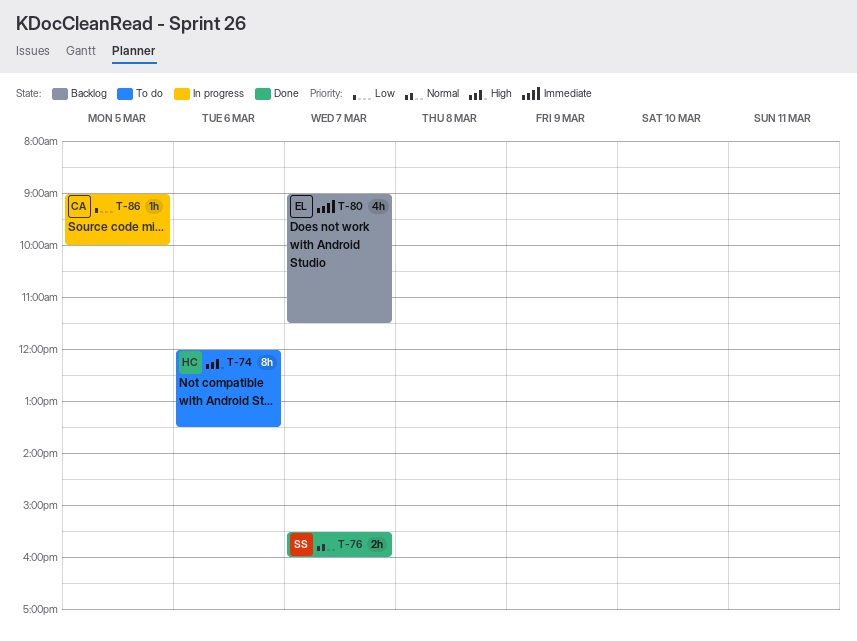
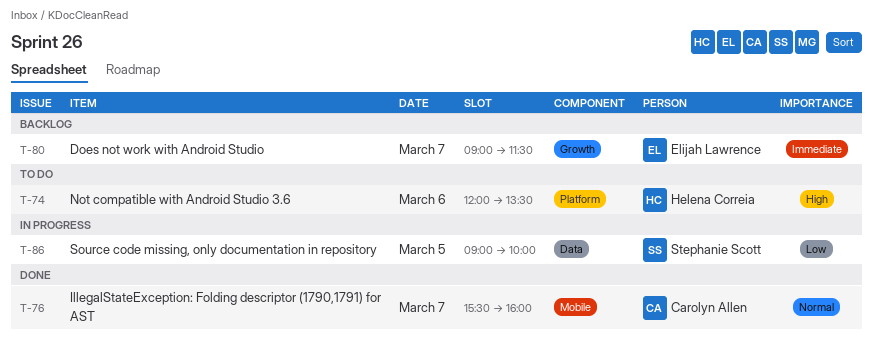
T-76, owner: Stephanie Scott -> Carolyn Allen
T-86, owner: Carolyn Allen -> Stephanie Scott

